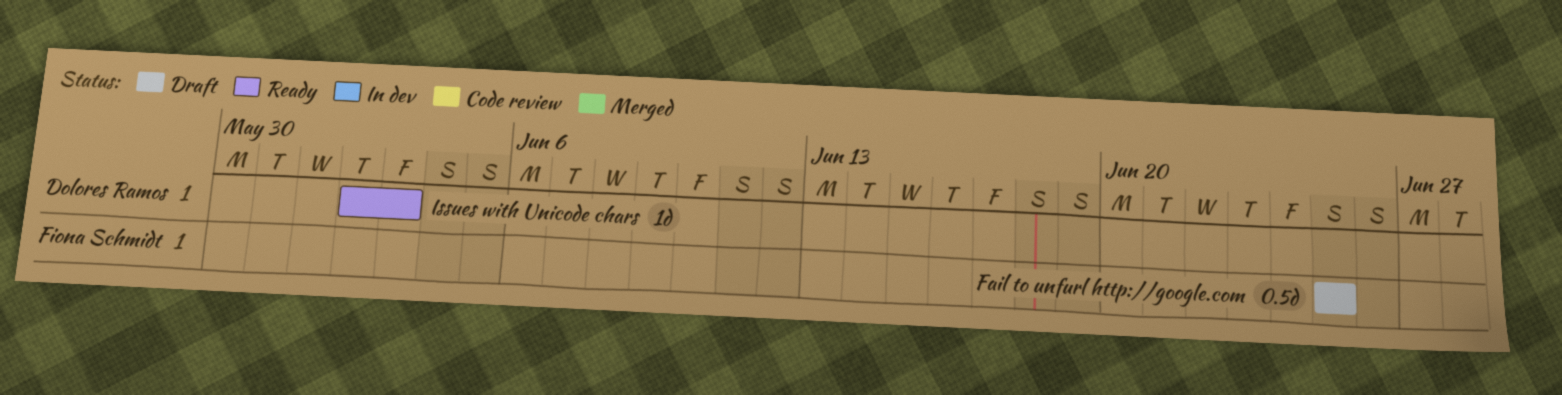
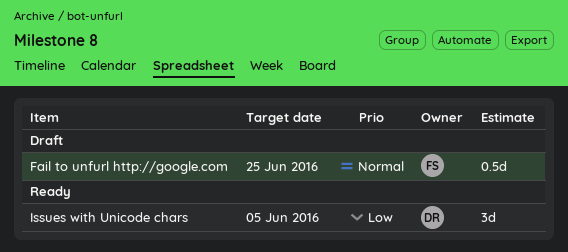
Issues with Unicode chars, estimate: 1d -> 3d
Issues with Unicode chars, due: Jun 3 -> Jun 5

